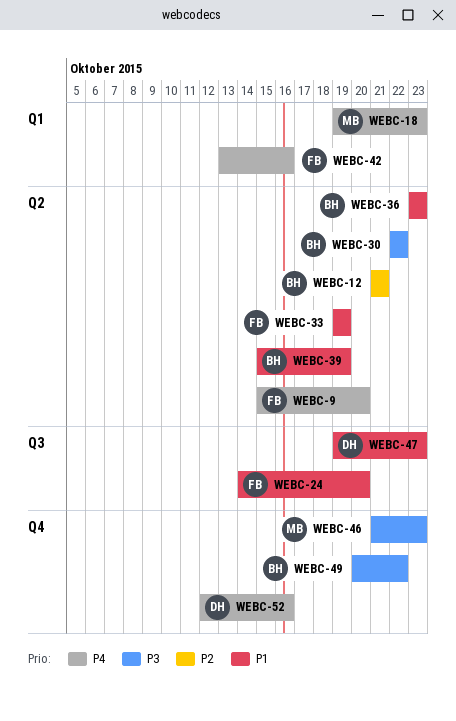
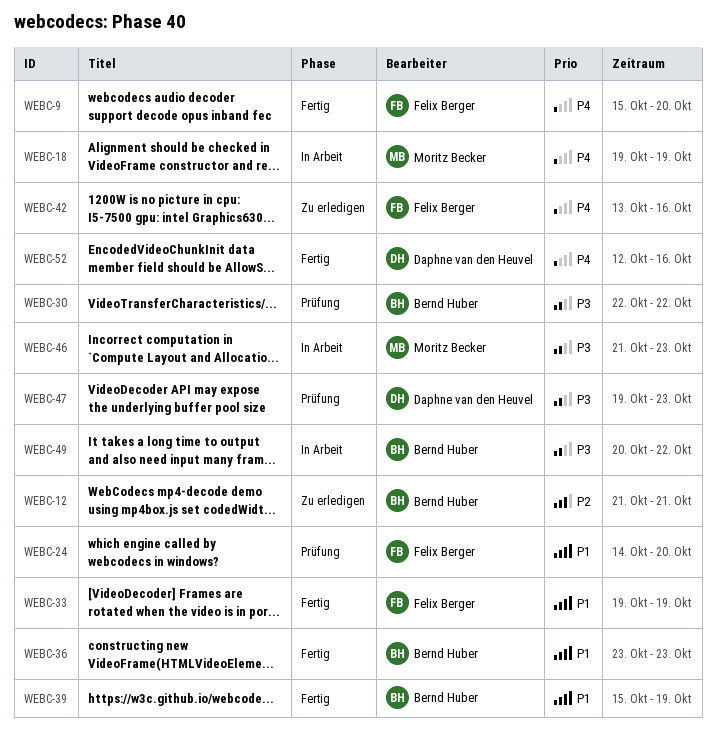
WEBC-18, due: Oct 23 -> Oct 19
WEBC-47, priority: P1 -> P3

